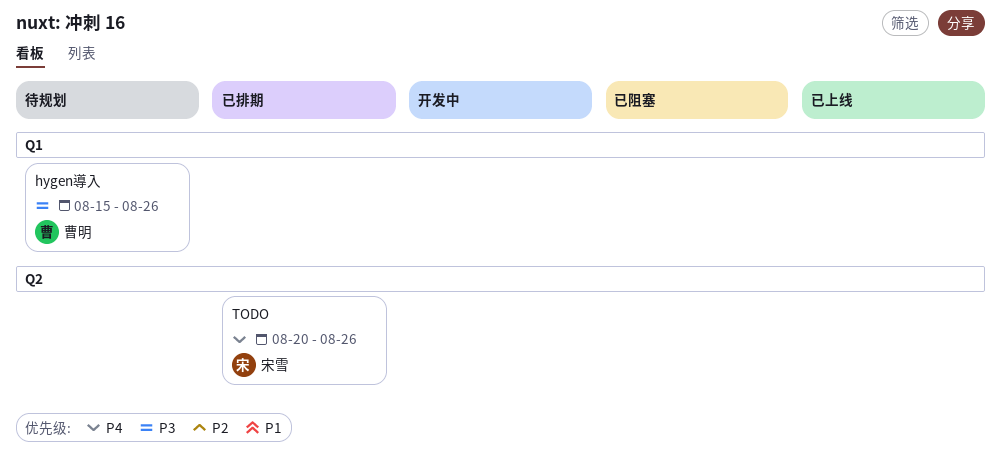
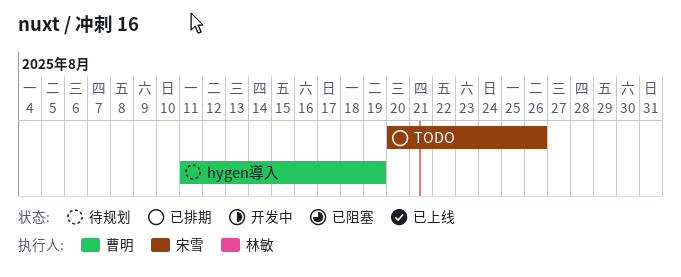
hygen導入, start: Aug 15 -> Aug 11
hygen導入, due: Aug 26 -> Aug 19

